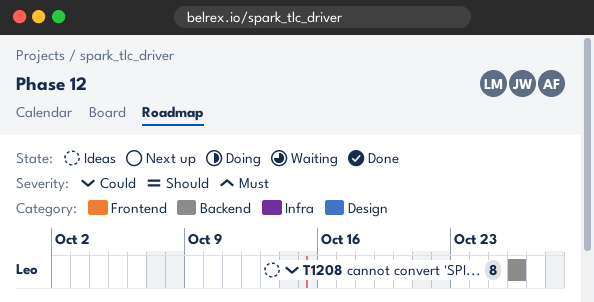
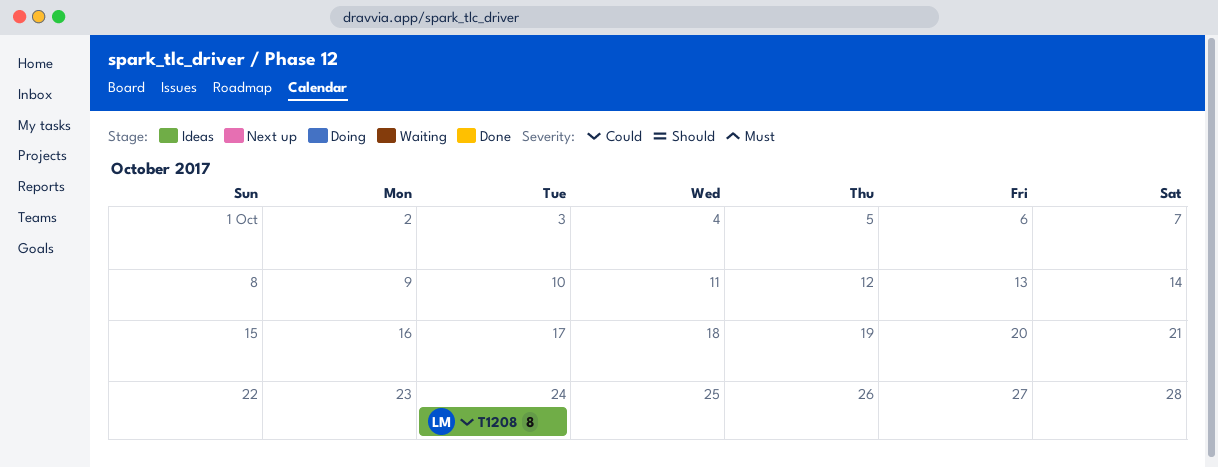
T1208, start: Oct 26 -> Oct 24
T1208, due: Oct 26 -> Oct 24

